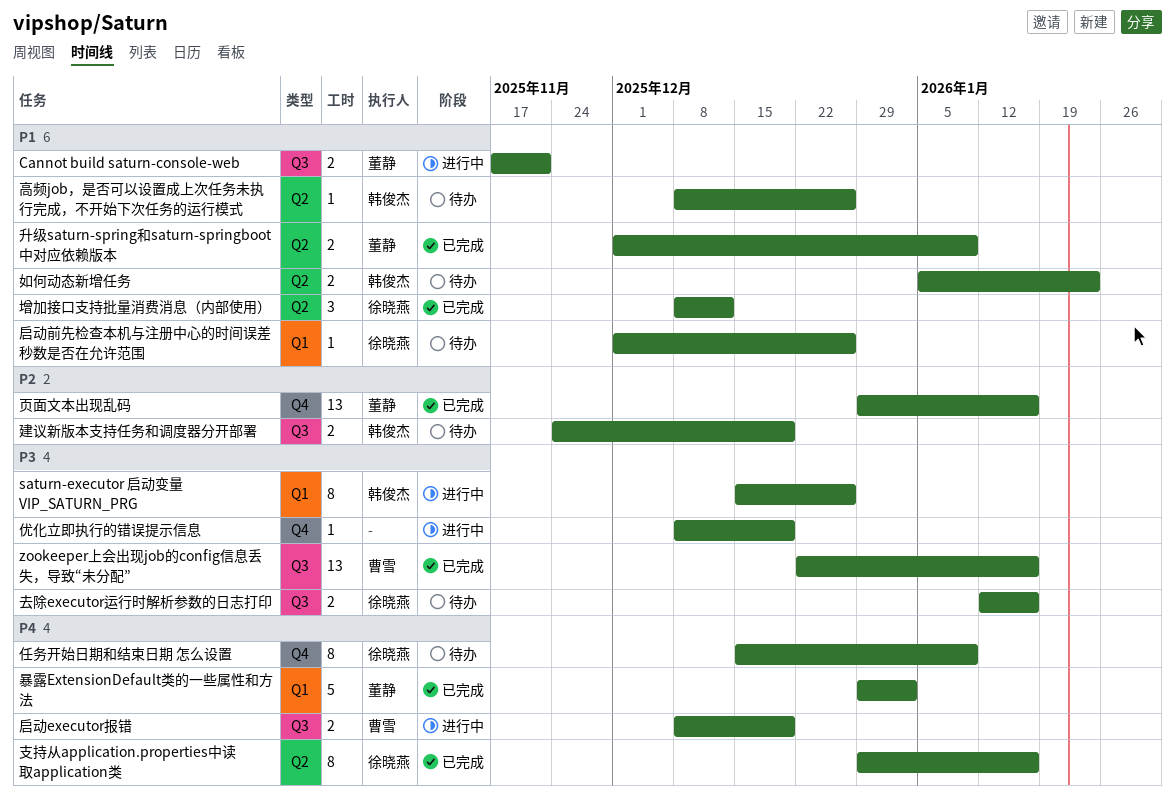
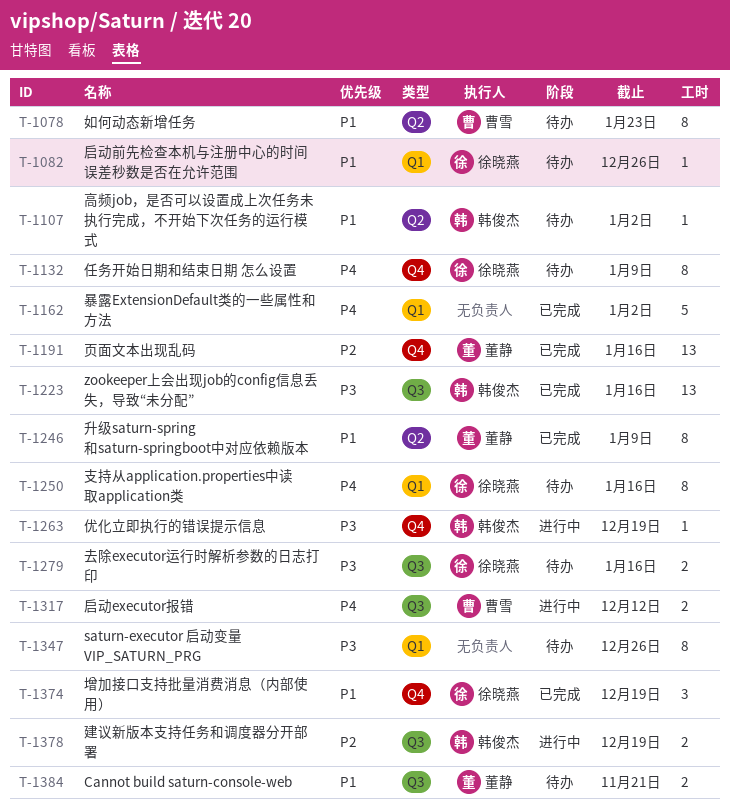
Cannot build saturn-console-web, status: 进行中 -> 待办
saturn-executor 启动变量 VIP_SATURN_PRG, status: 进行中 -> 待办
saturn-executor 启动变量 VIP_SATURN_PRG, owner: 韩俊杰 -> none
zookeeper上会出现job的config信息丢失，导致“未分配”, owner: 曹雪 -> 韩俊杰
优化立即执行的错误提示信息, owner: none -> 韩俊杰
升级saturn-spring和saturn-springboot中对应依赖版本, estimate: 2 -> 8
启动executor报错, due: Dec 19 -> Dec 12
增加接口支持批量消费消息（内部使用）, label: Q2 -> Q4
增加接口支持批量消费消息（内部使用）, due: Dec 12 -> Dec 19
如何动态新增任务, owner: 韩俊杰 -> 曹雪
如何动态新增任务, estimate: 2 -> 8
建议新版本支持任务和调度器分开部署, status: 待办 -> 进行中
支持从application.properties中读取application类, status: 已完成 -> 待办
支持从application.properties中读取application类, label: Q2 -> Q1
暴露ExtensionDefault类的一些属性和方法, owner: 董静 -> none
高频job，是否可以设置成上次任务未执行完成，不开始下次任务的运行模式, due: Dec 26 -> Jan 2

